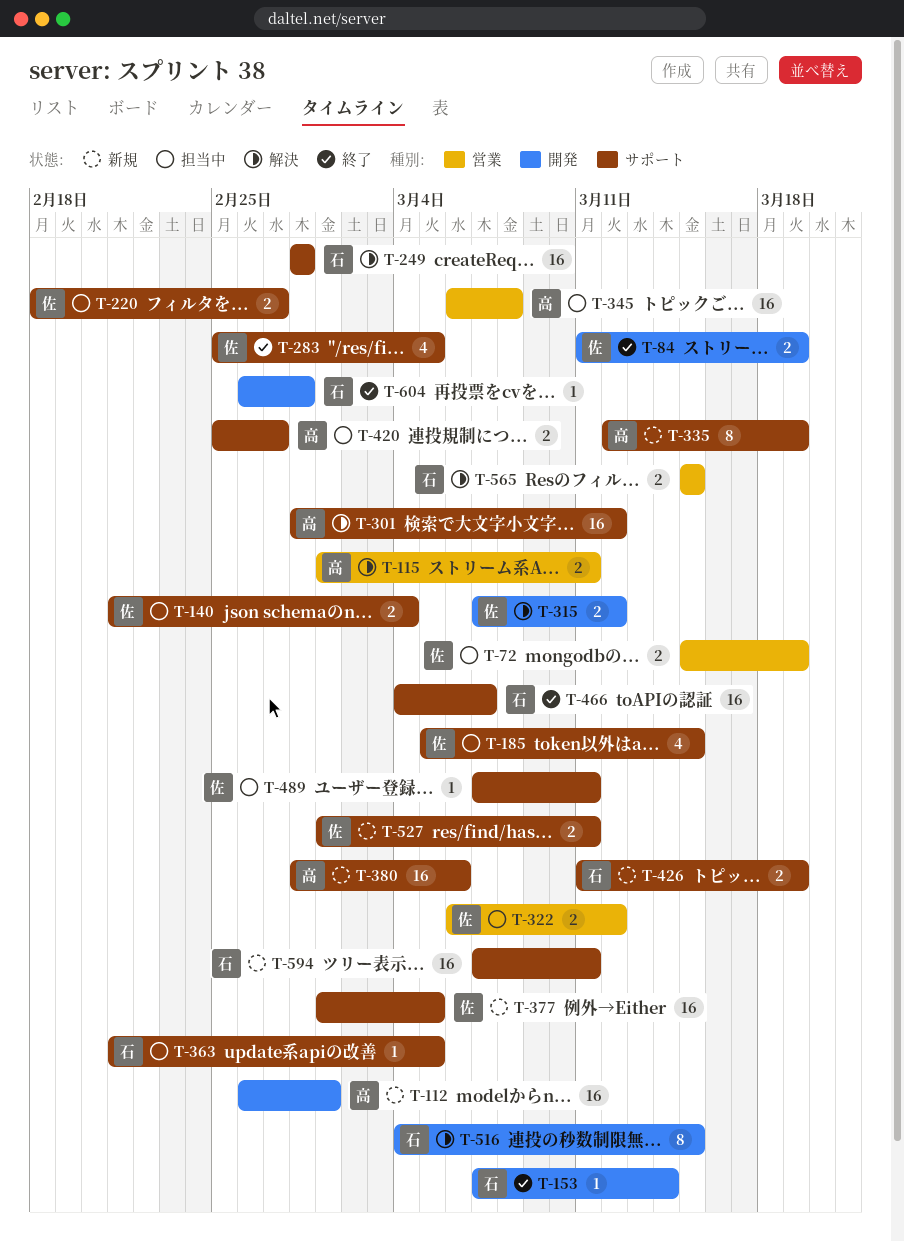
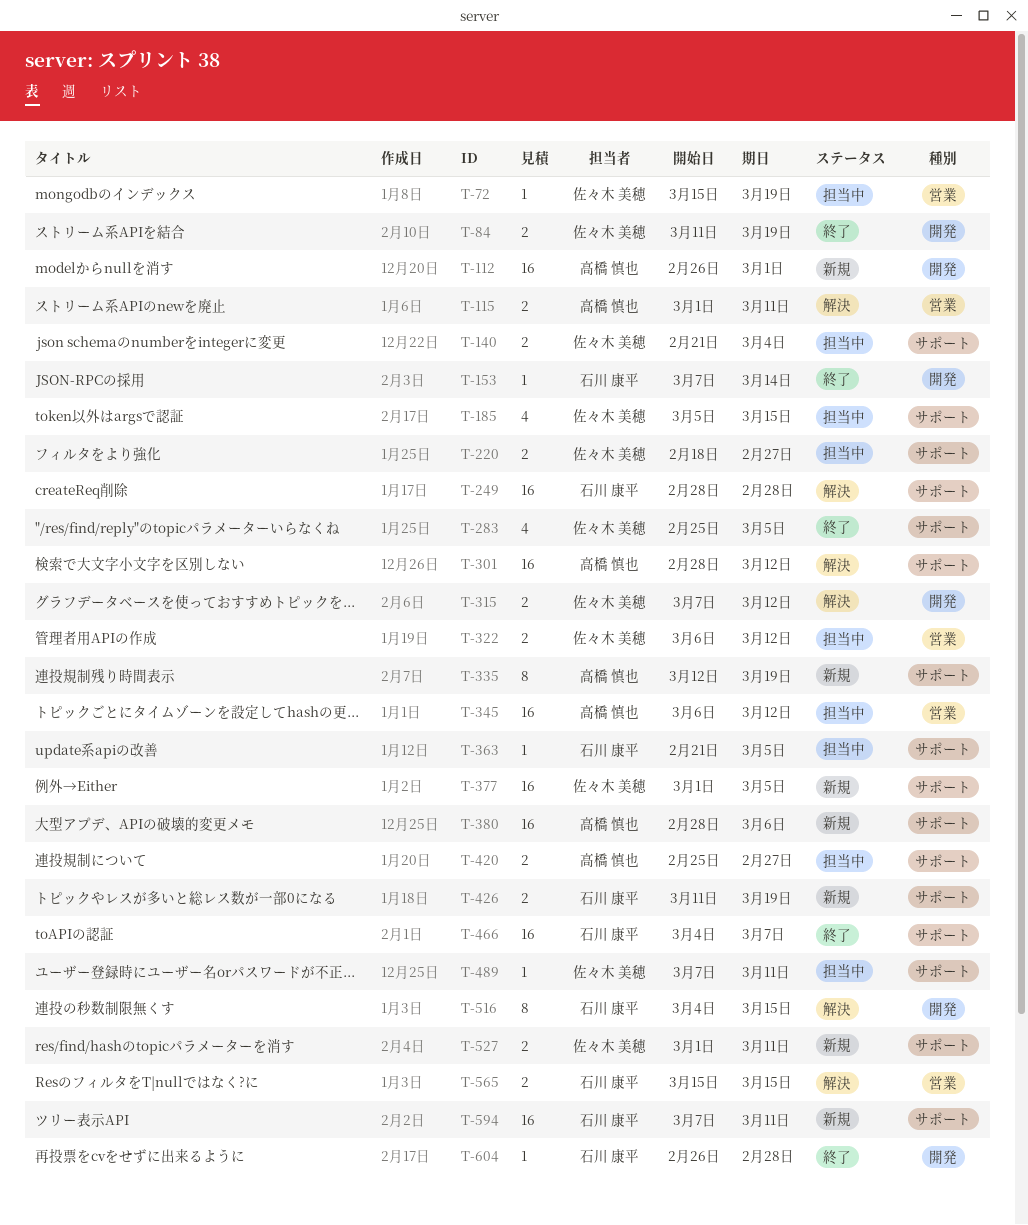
T-72, estimate: 2 -> 1
T-345, due: Mar 8 -> Mar 12

